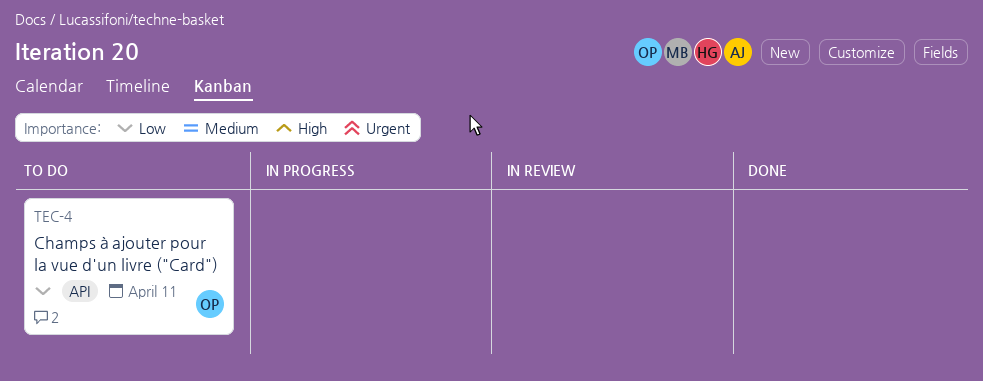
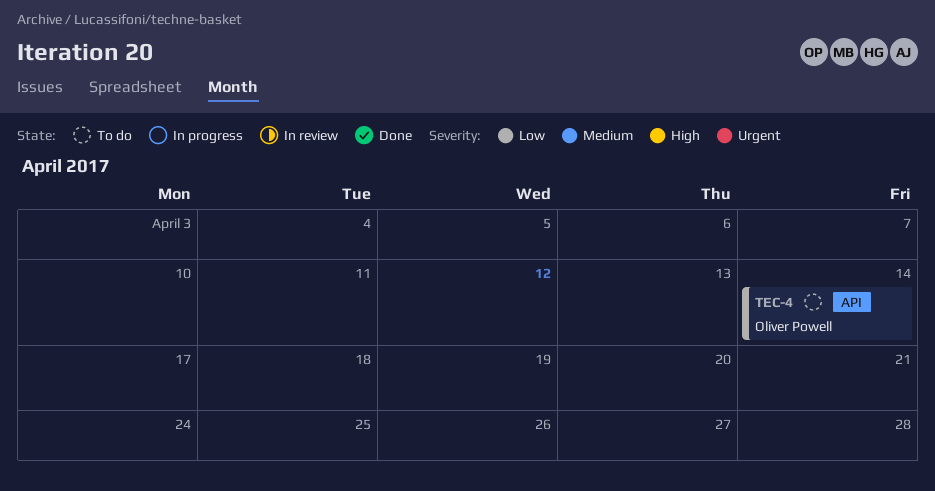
TEC-4, due: Apr 11 -> Apr 14

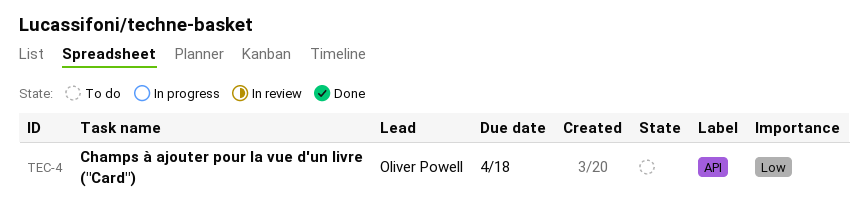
TEC-4, due: Apr 14 -> Apr 18

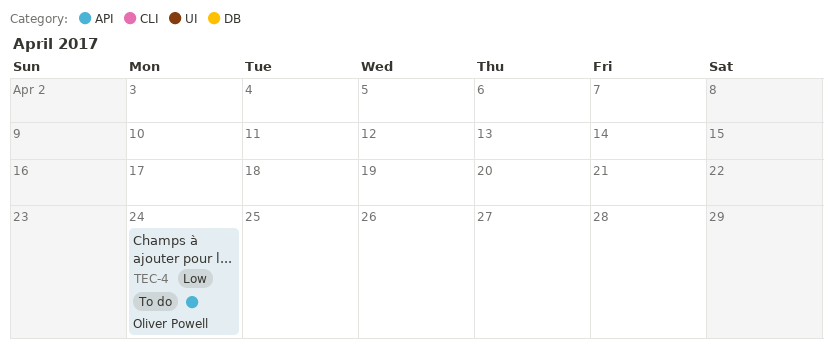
TEC-4, due: Apr 18 -> Apr 24

